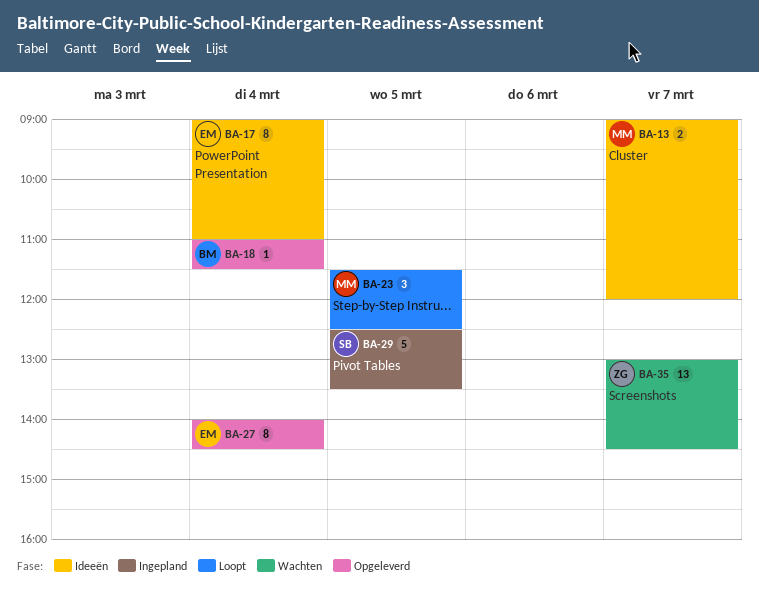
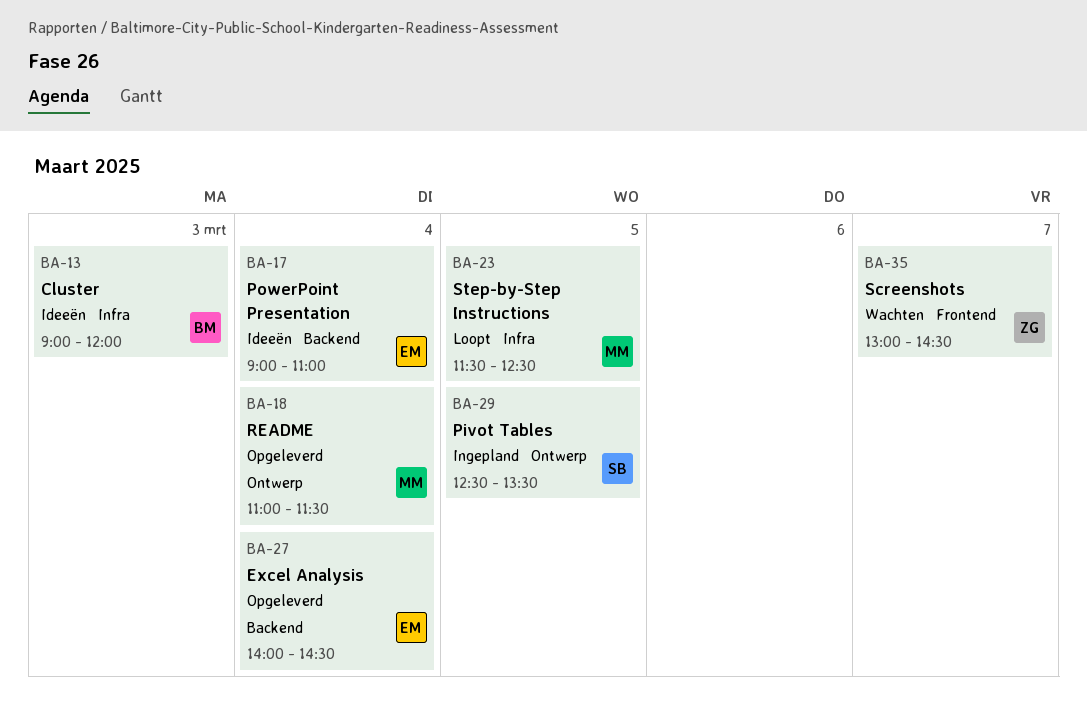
BA-13, owner: MM -> BM
BA-13, day: Mar 7 -> Mar 3
BA-18, owner: BM -> MM

